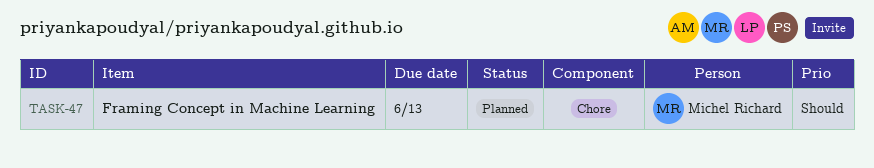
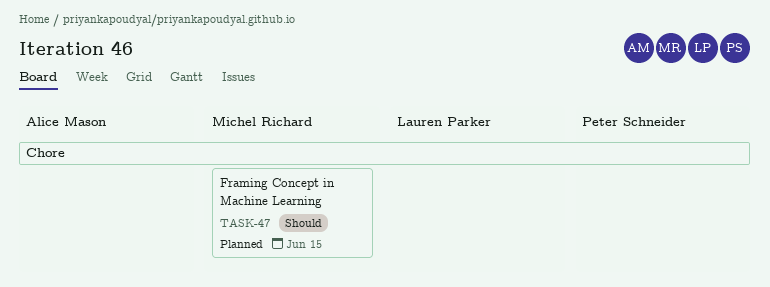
TASK-47, due: Jun 13 -> Jun 15

